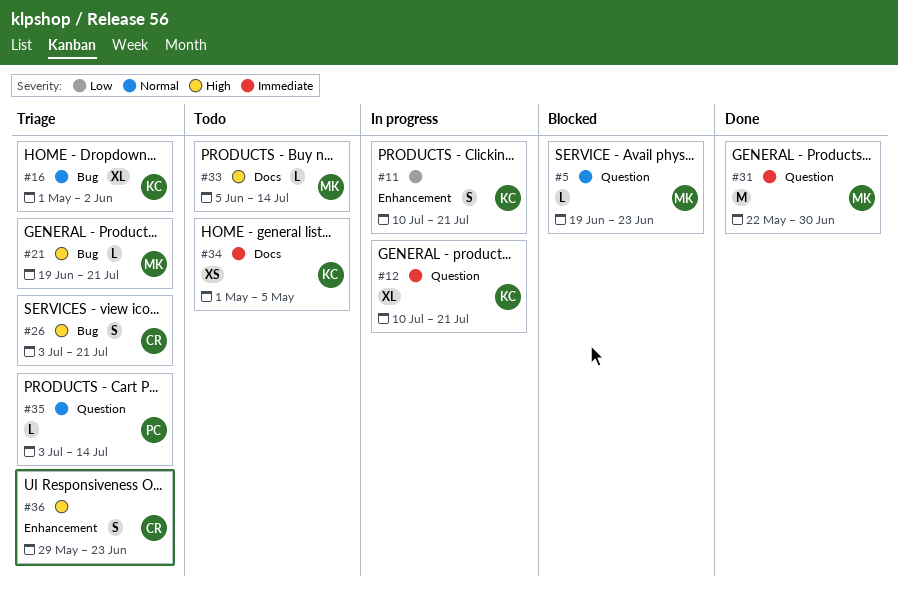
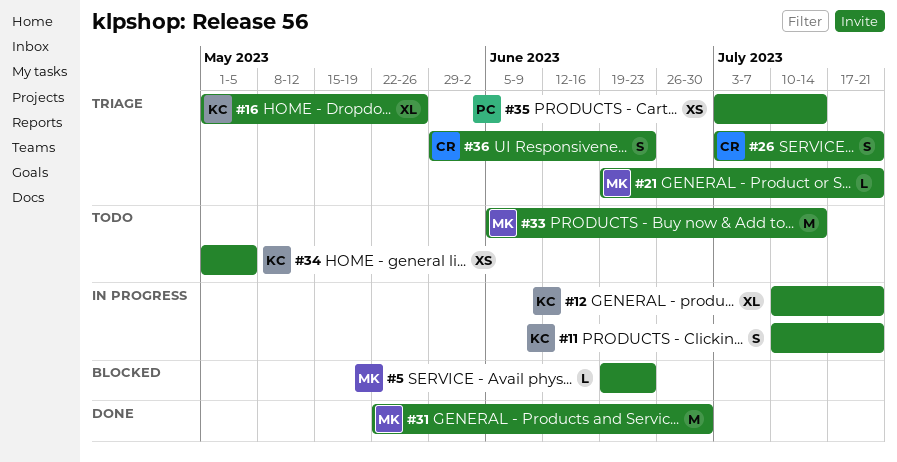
#16, due: Jun 2 -> May 26
#33, estimate: L -> M
#35, estimate: L -> XS

